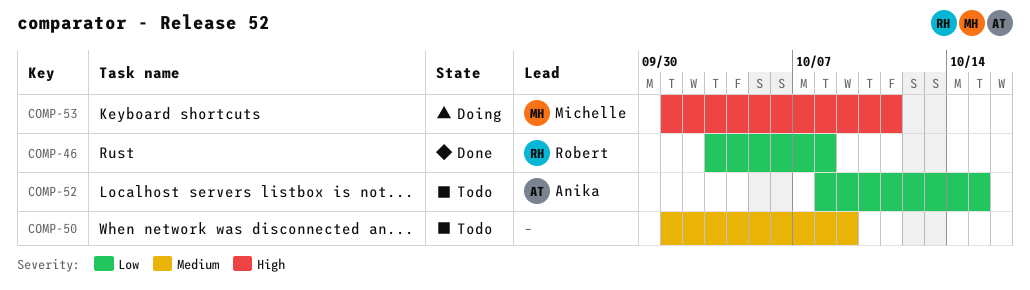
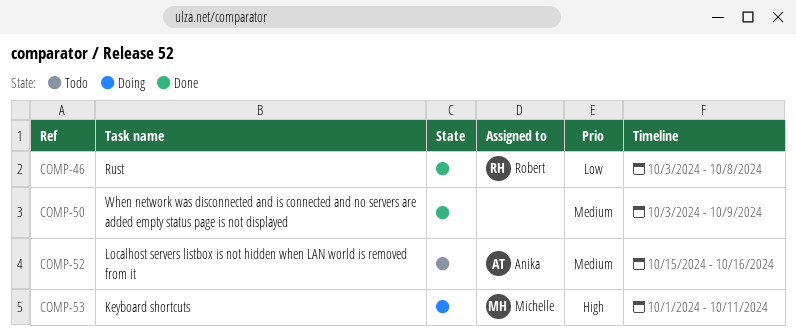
COMP-50, status: Todo -> Done
COMP-50, start: Oct 1 -> Oct 3
COMP-52, priority: Low -> Medium
COMP-52, start: Oct 8 -> Oct 15
COMP-52, due: Oct 15 -> Oct 16

